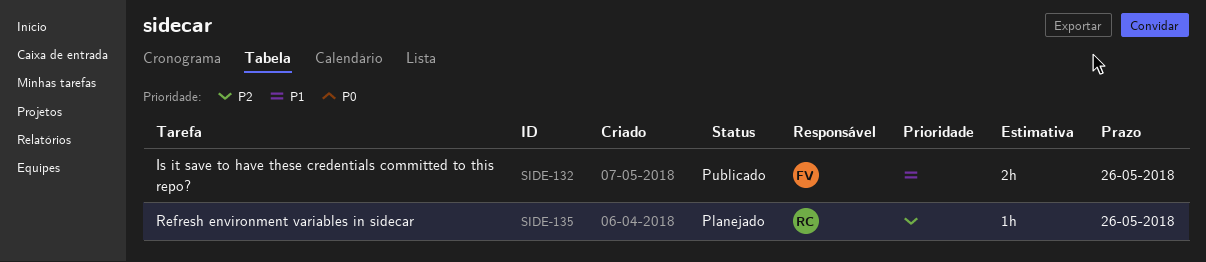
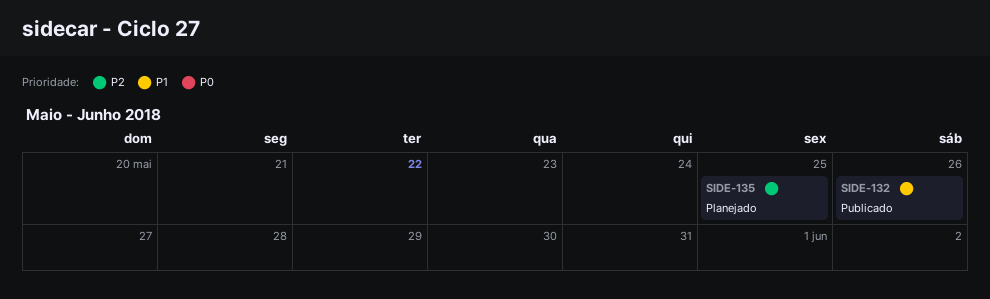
SIDE-135, due: May 26 -> May 25

